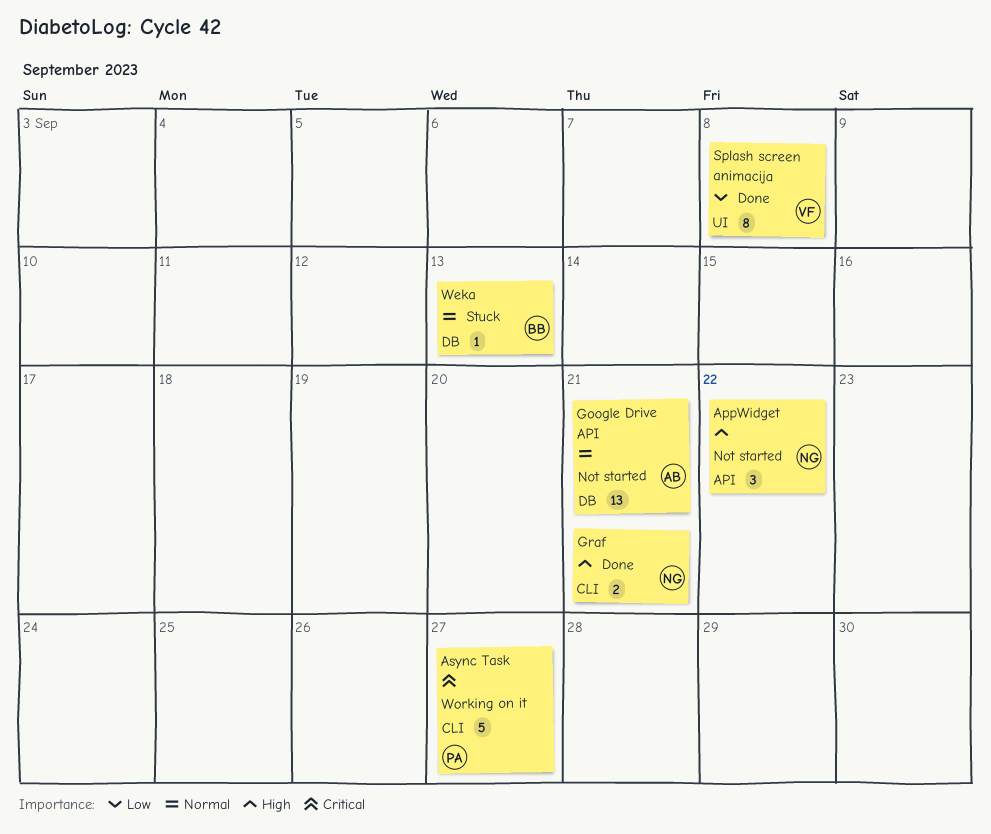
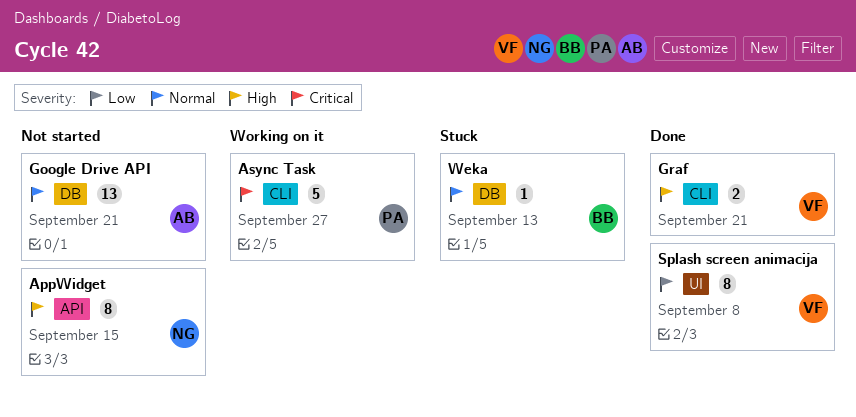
AppWidget, estimate: 3 -> 8
AppWidget, due: Sep 22 -> Sep 15
Graf, owner: NG -> VF

